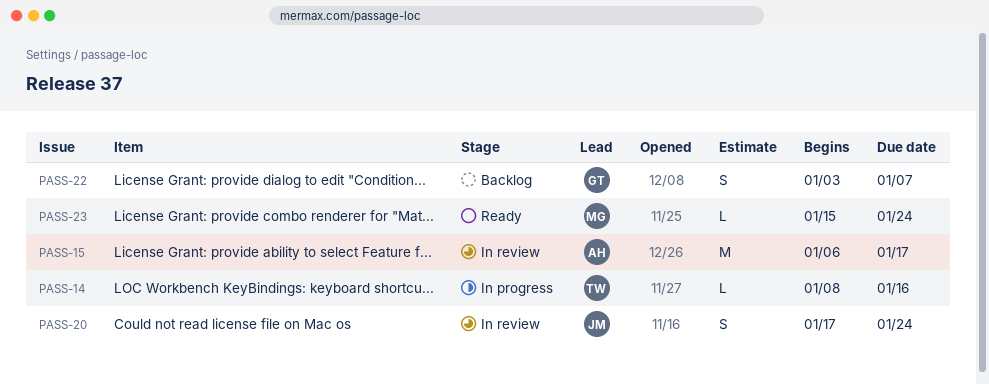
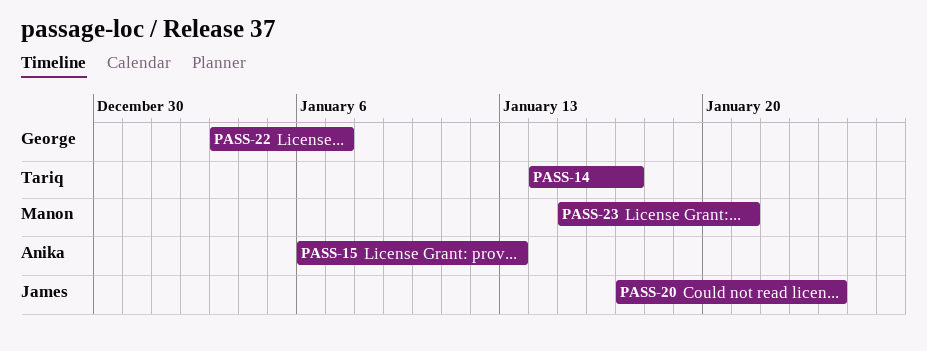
PASS-14, start: Jan 8 -> Jan 14
PASS-14, due: Jan 16 -> Jan 17
PASS-15, due: Jan 17 -> Jan 13
PASS-23, due: Jan 24 -> Jan 21

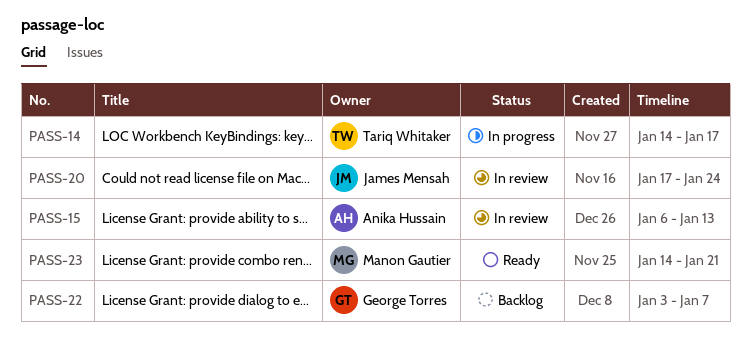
PASS-23, start: Jan 15 -> Jan 14

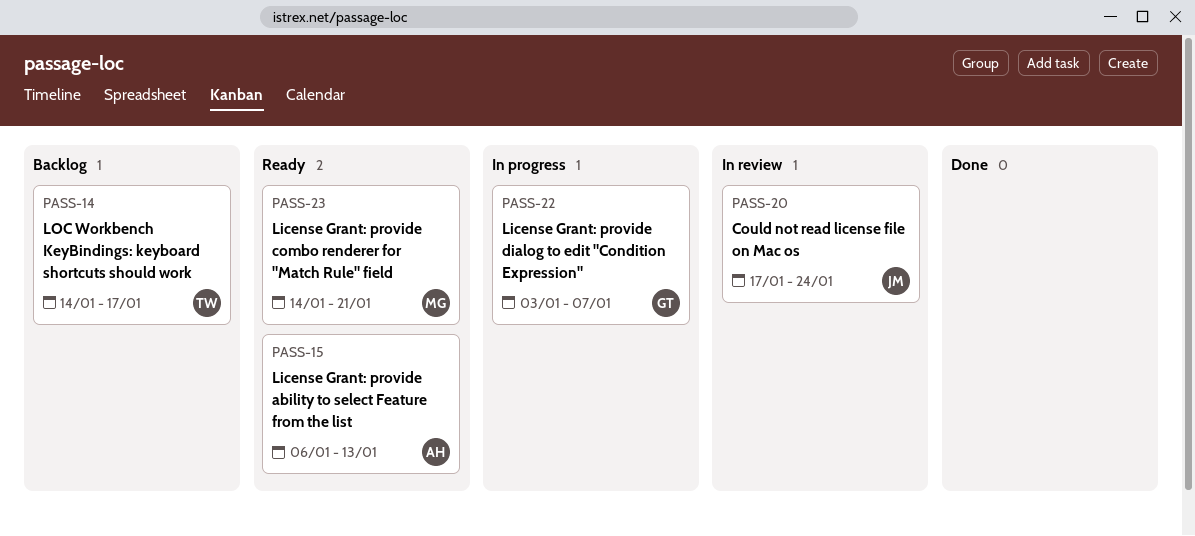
PASS-14, status: In progress -> Backlog
PASS-15, status: In review -> Ready
PASS-22, status: Backlog -> In progress

